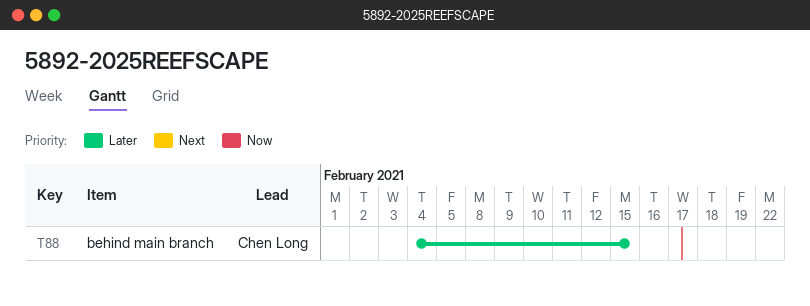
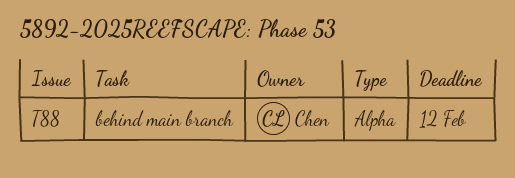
T88, due: Feb 15 -> Feb 12

